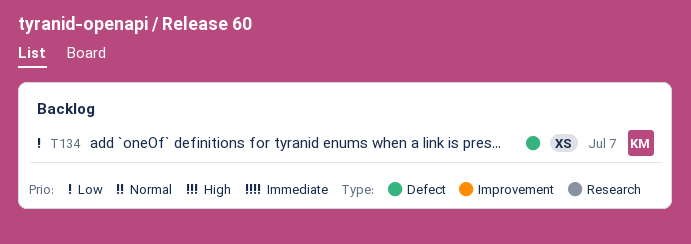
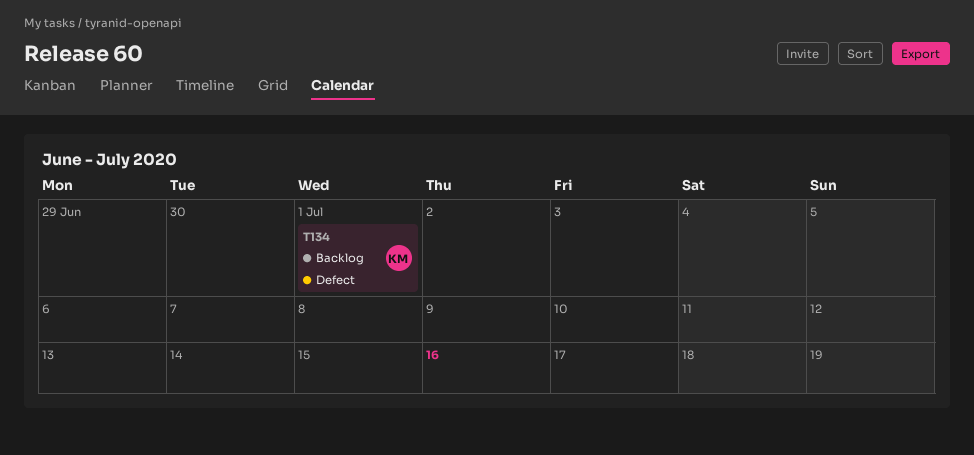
T134, due: Jul 7 -> Jul 1

